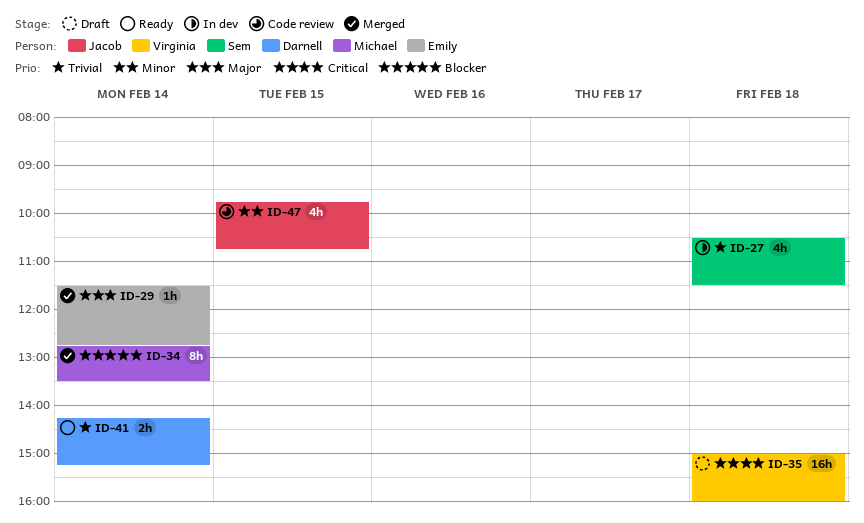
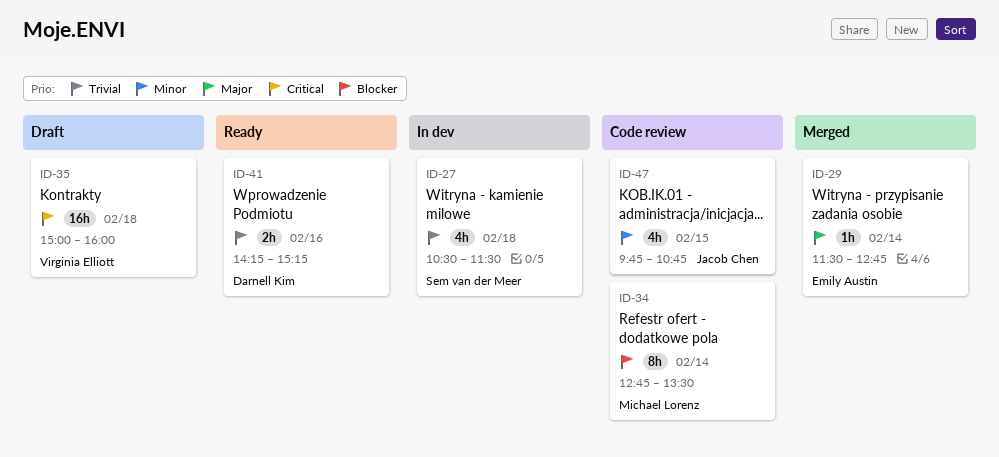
ID-34, status: Merged -> Code review
ID-41, day: Feb 14 -> Feb 16

